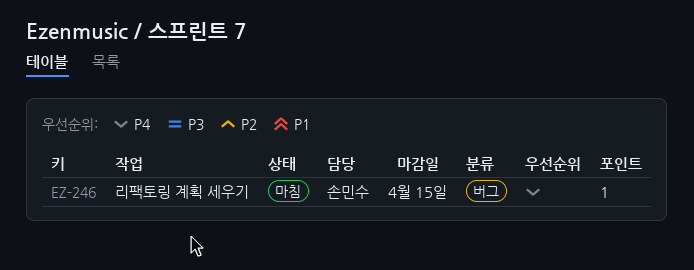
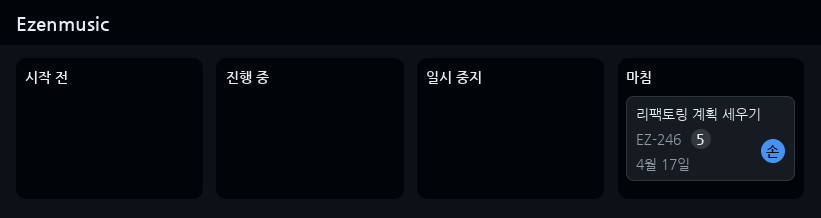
EZ-246, estimate: 1 -> 5
EZ-246, due: Apr 15 -> Apr 17

